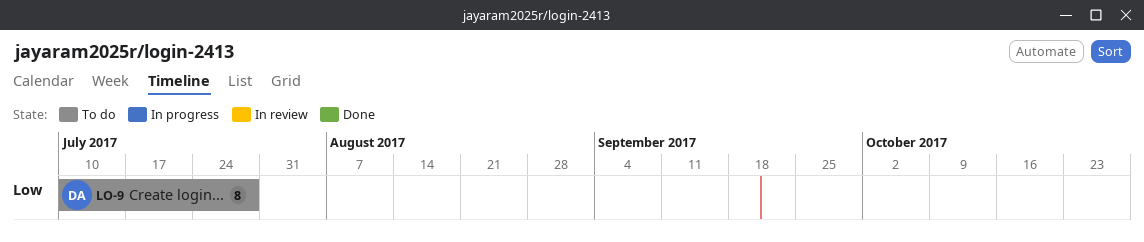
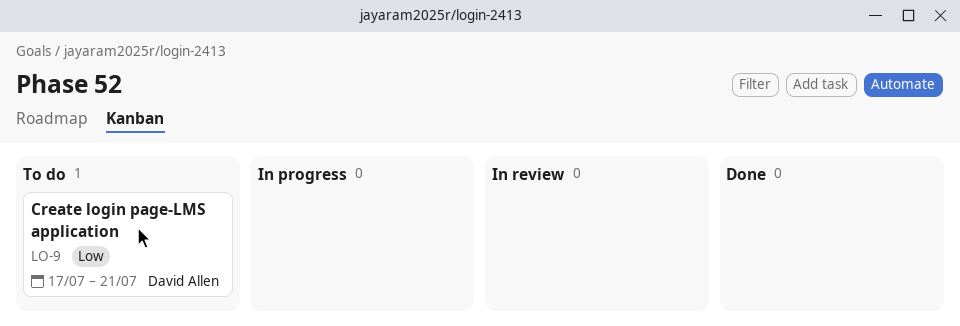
LO-9, start: Jul 10 -> Jul 17
LO-9, due: Jul 28 -> Jul 21

